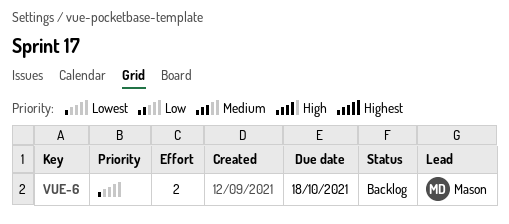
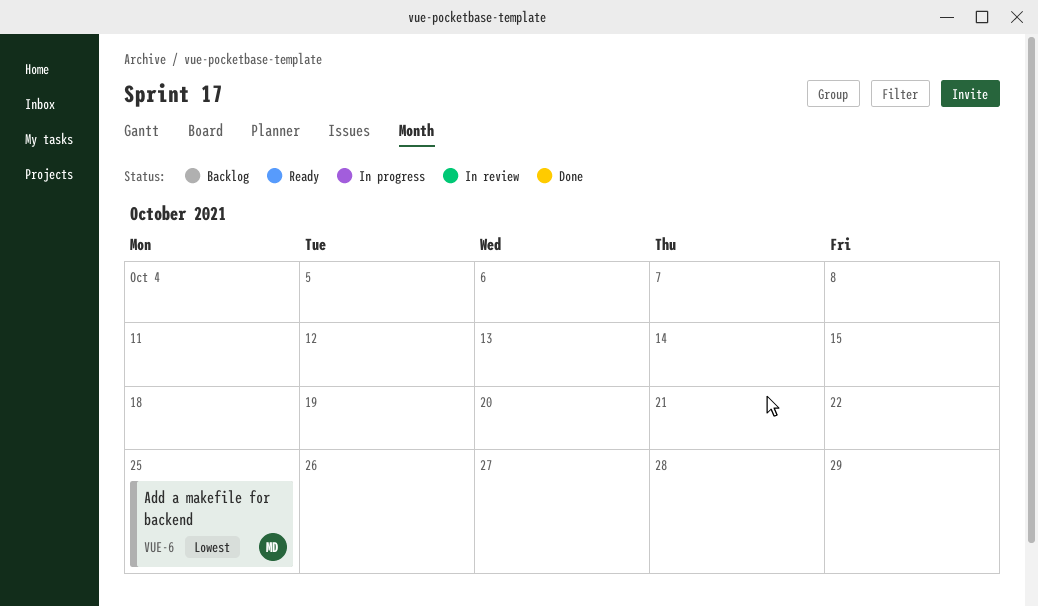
VUE-6, due: Oct 18 -> Oct 25

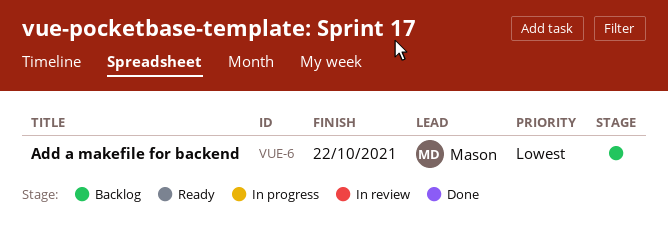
VUE-6, due: Oct 25 -> Oct 22

